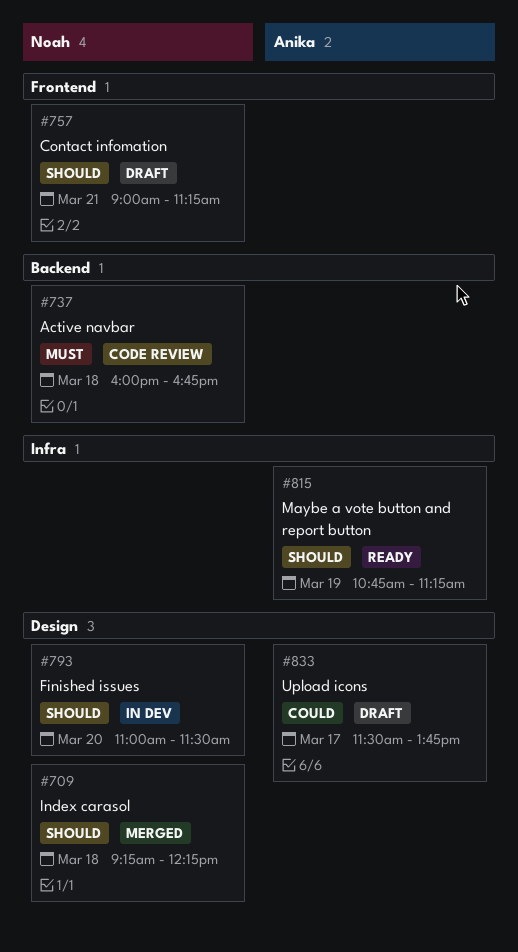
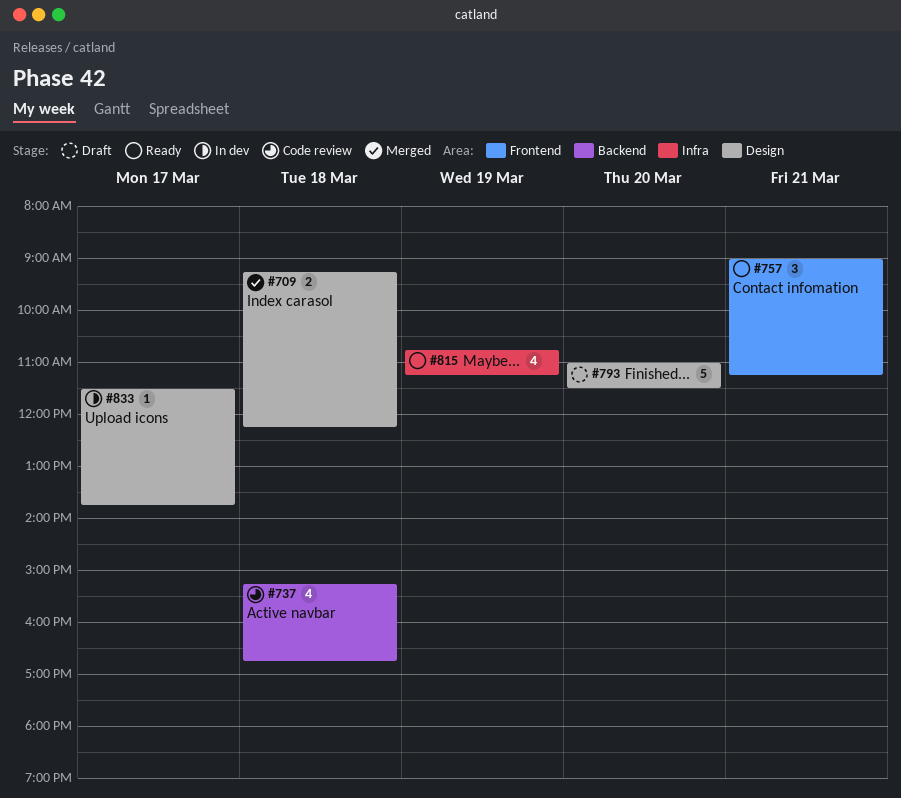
#737, begins: 16:00 -> 15:15
#757, status: Draft -> Ready
#793, status: In dev -> Draft
#833, status: Draft -> In dev

